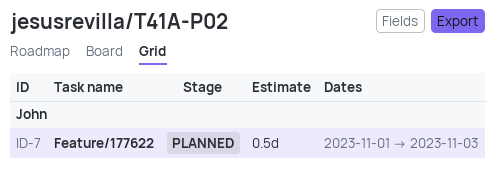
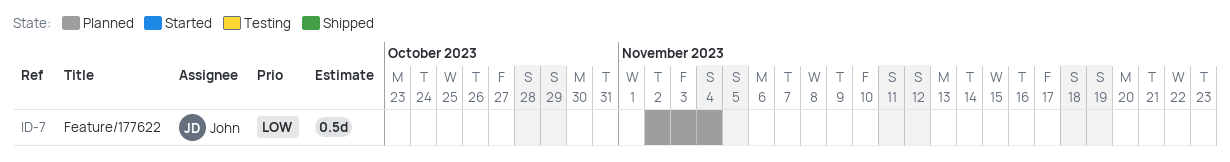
ID-7, start: Nov 1 -> Nov 2
ID-7, due: Nov 3 -> Nov 4

